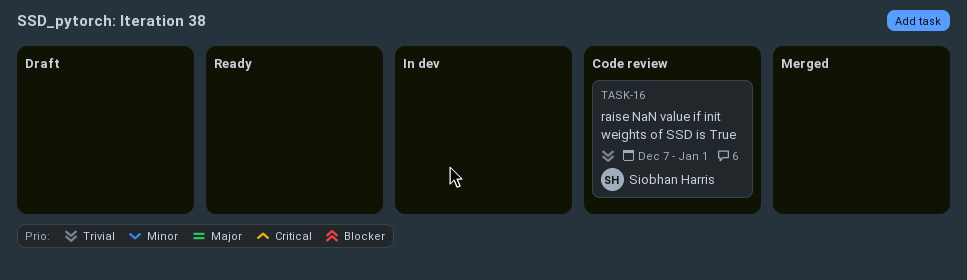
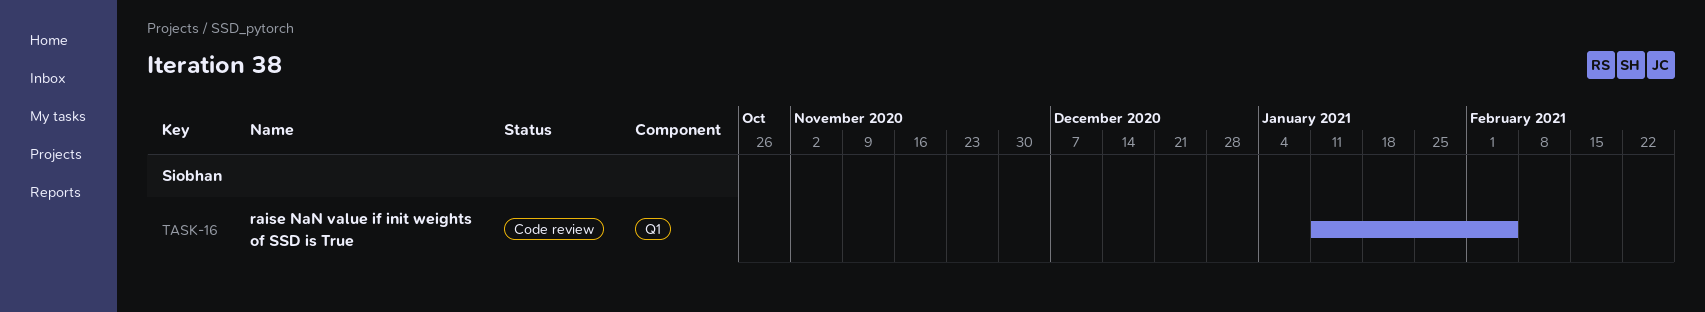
TASK-16, start: Dec 7 -> Jan 11
TASK-16, due: Jan 1 -> Feb 5

